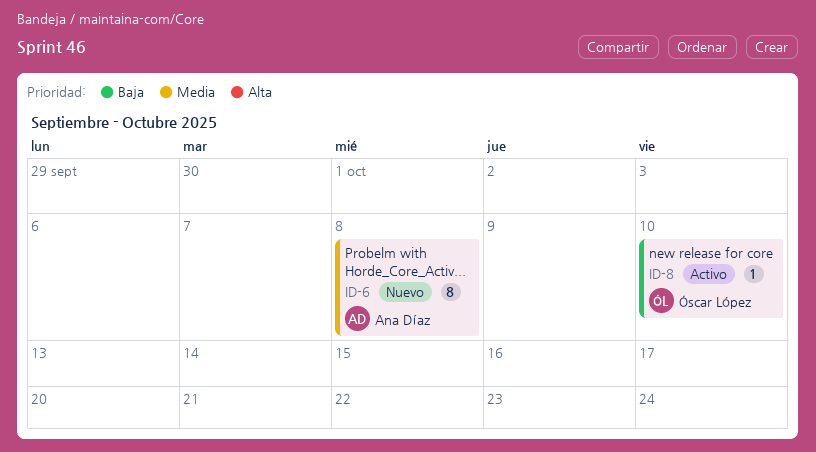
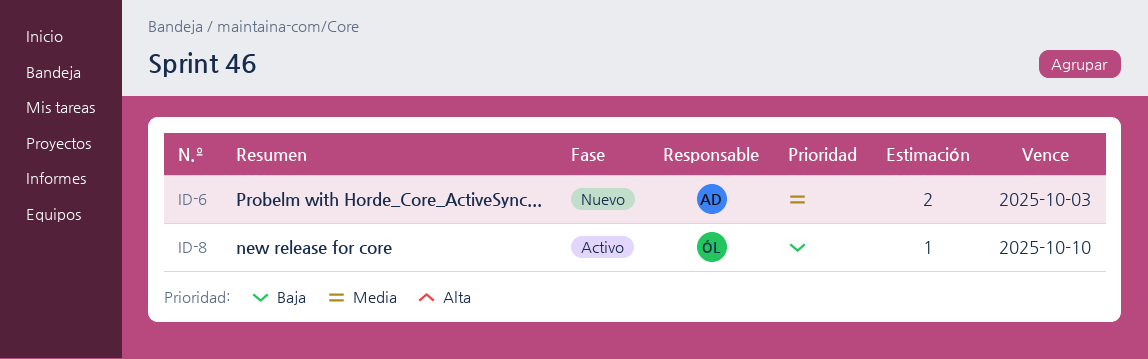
ID-6, estimate: 8 -> 2
ID-6, due: Oct 8 -> Oct 3

